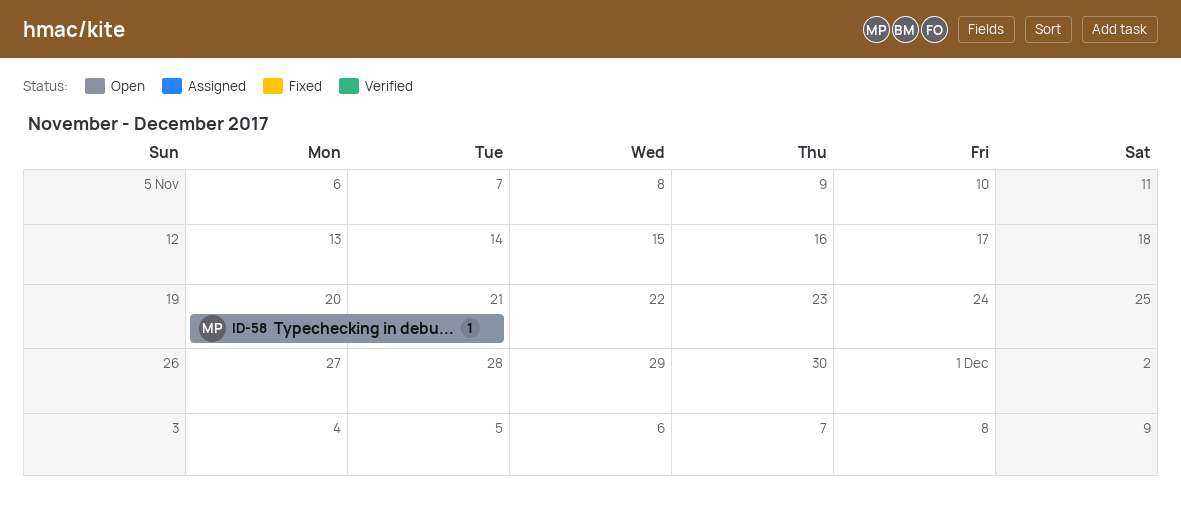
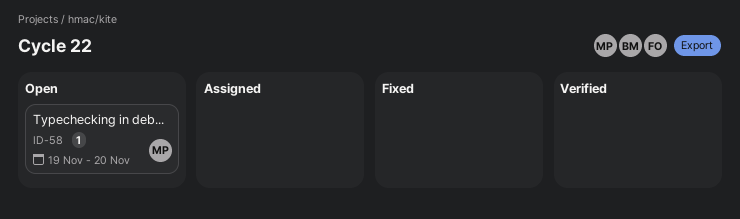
ID-58, start: Nov 20 -> Nov 19
ID-58, due: Nov 21 -> Nov 20

